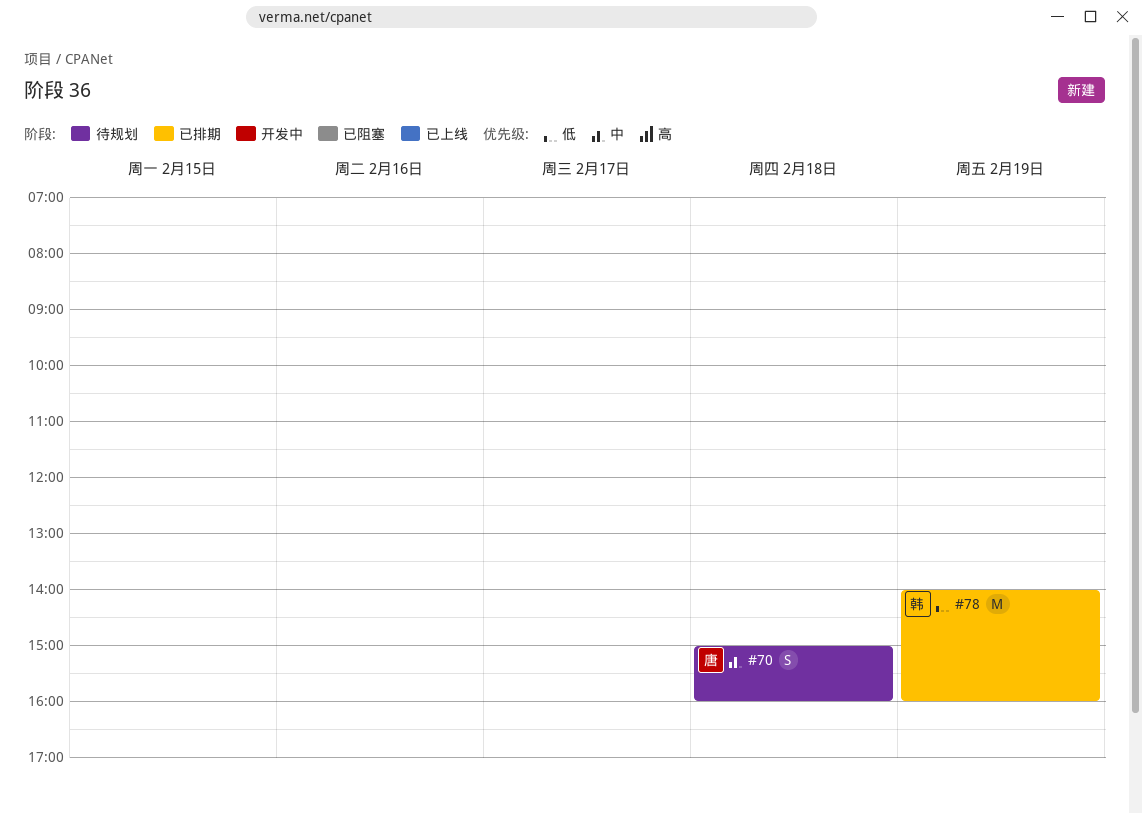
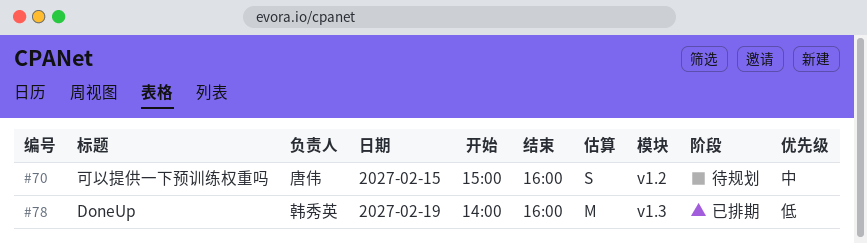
#70, day: Feb 18 -> Feb 15

